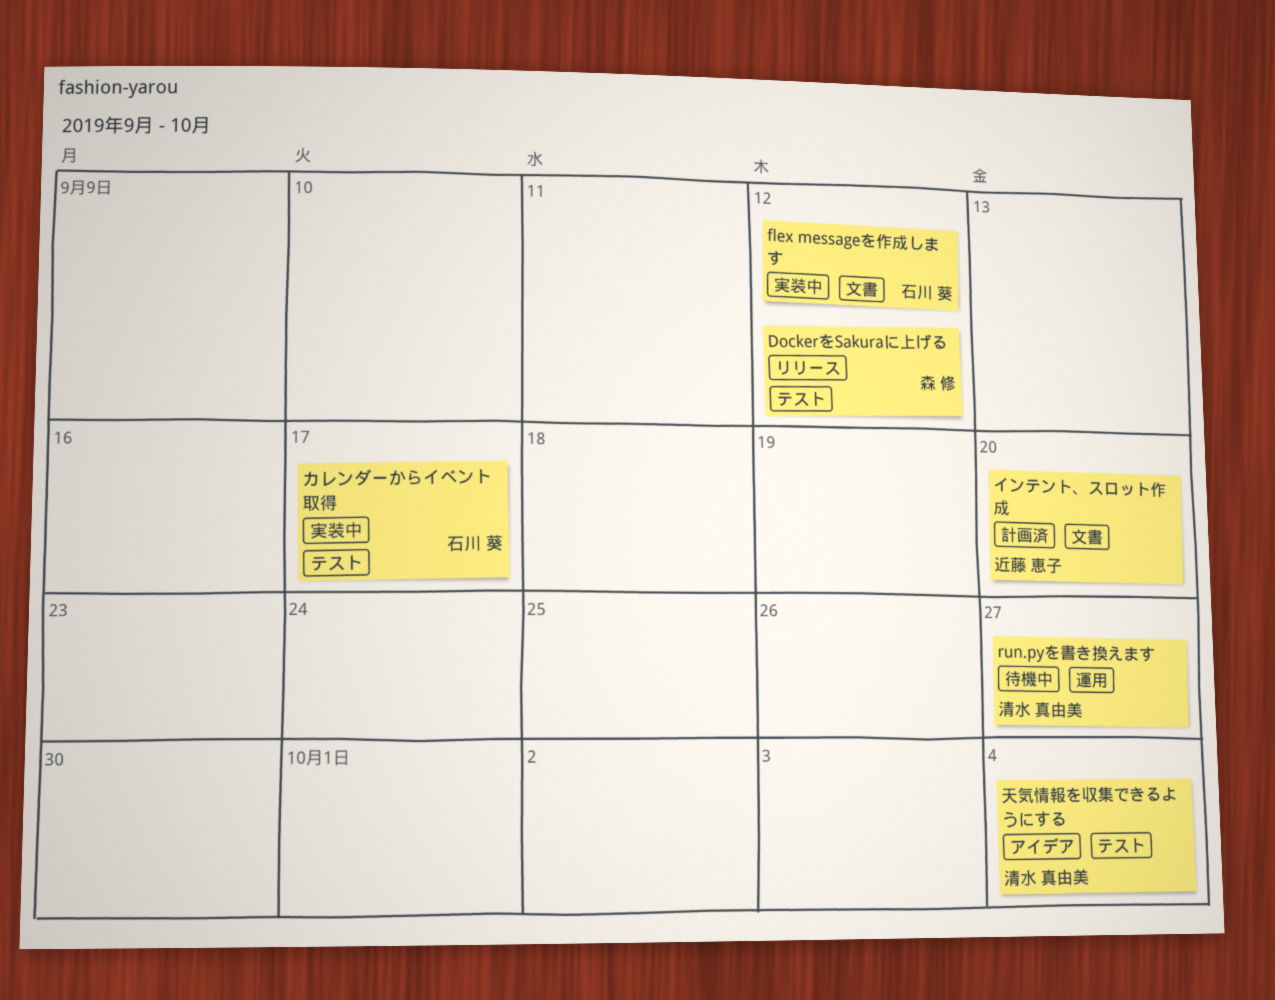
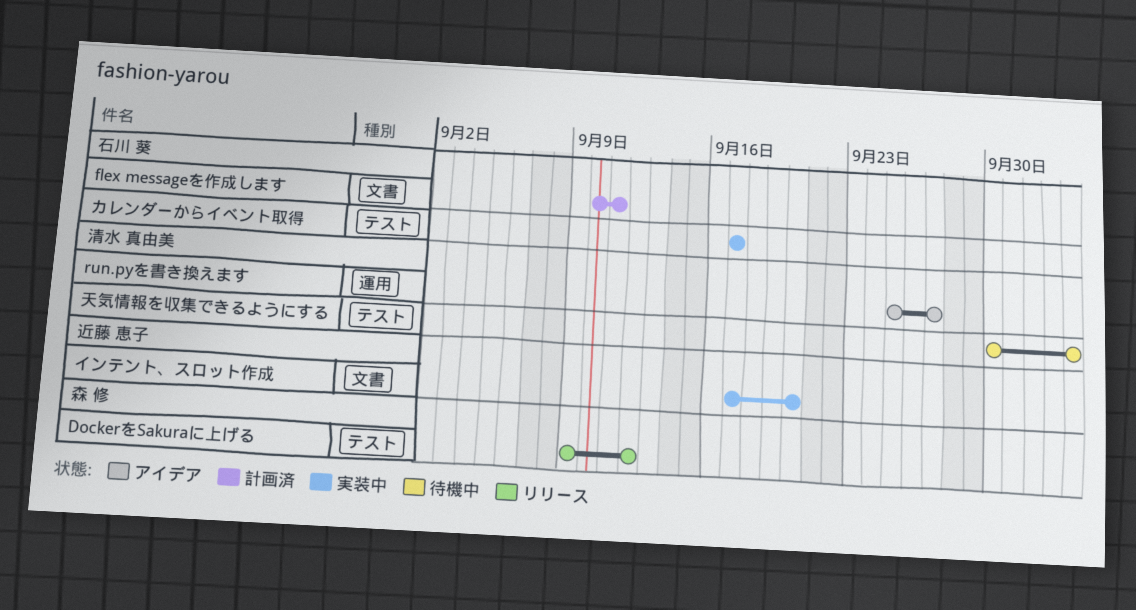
flex messageを作成します, status: 実装中 -> 計画済
flex messageを作成します, due: Sep 12 -> Sep 11
run.pyを書き換えます, status: 待機中 -> アイデア
インテント、スロット作成, status: 計画済 -> 実装中
天気情報を収集できるようにする, status: アイデア -> 待機中

